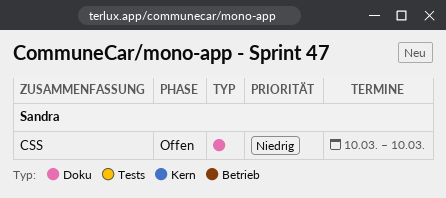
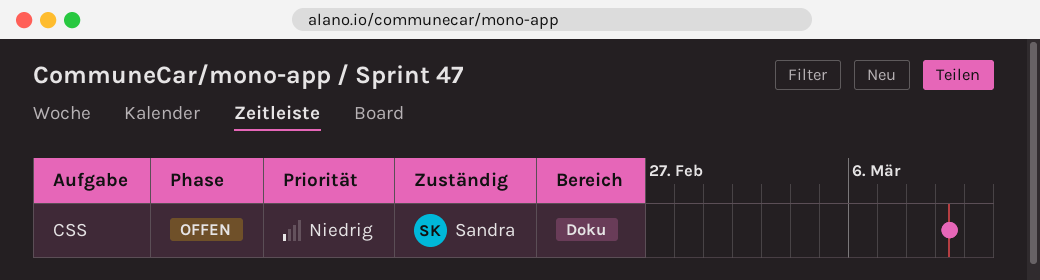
CSS, start: Mar 10 -> Mar 9
CSS, due: Mar 10 -> Mar 9

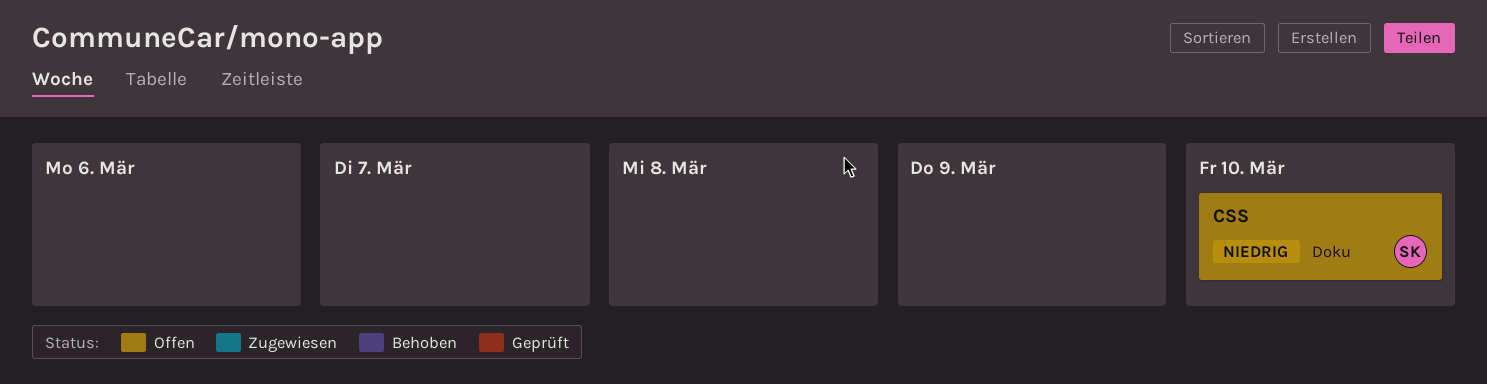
CSS, due: Mar 9 -> Mar 10

